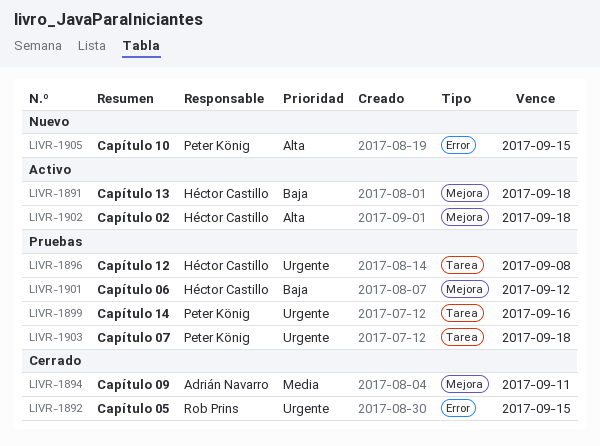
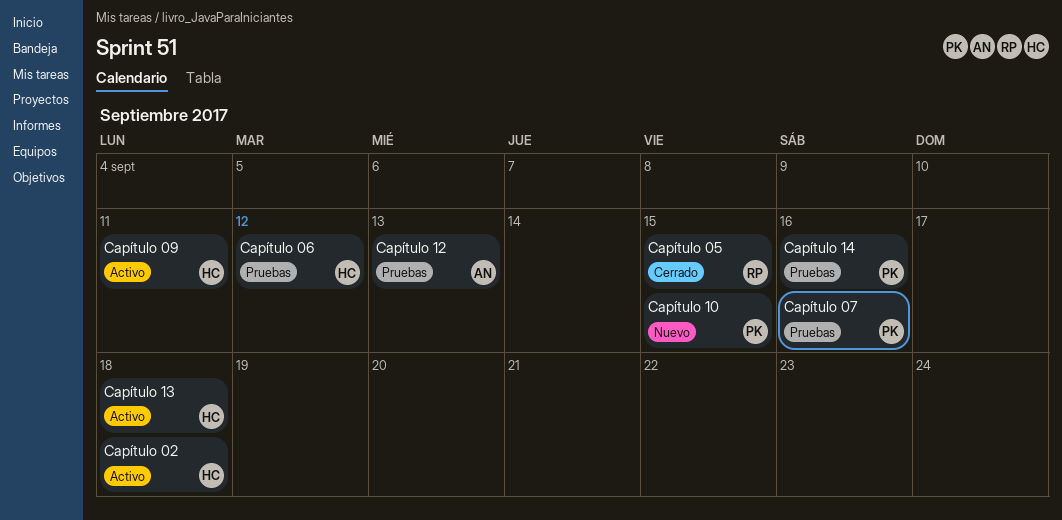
Capítulo 07, due: Sep 18 -> Sep 16
Capítulo 09, status: Cerrado -> Activo
Capítulo 09, owner: Adrián Navarro -> Héctor Castillo
Capítulo 12, owner: Héctor Castillo -> Adrián Navarro
Capítulo 12, due: Sep 8 -> Sep 13

